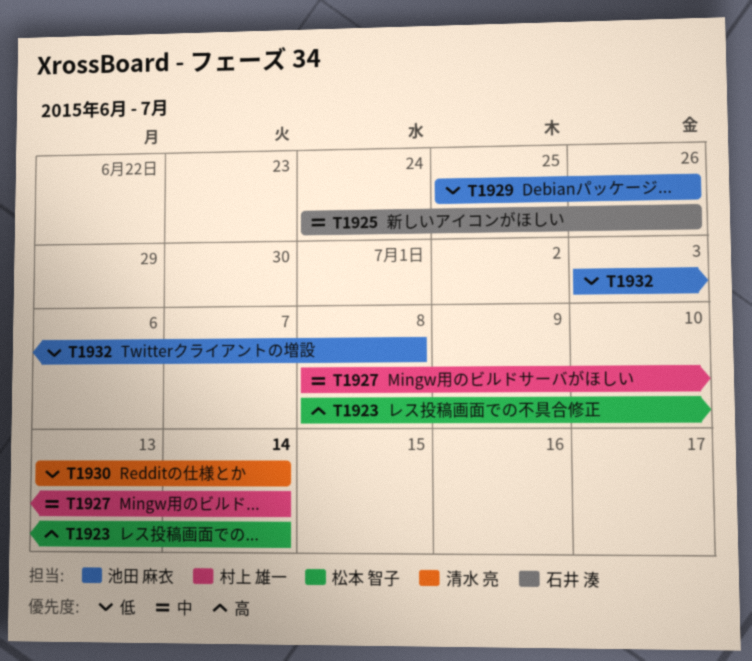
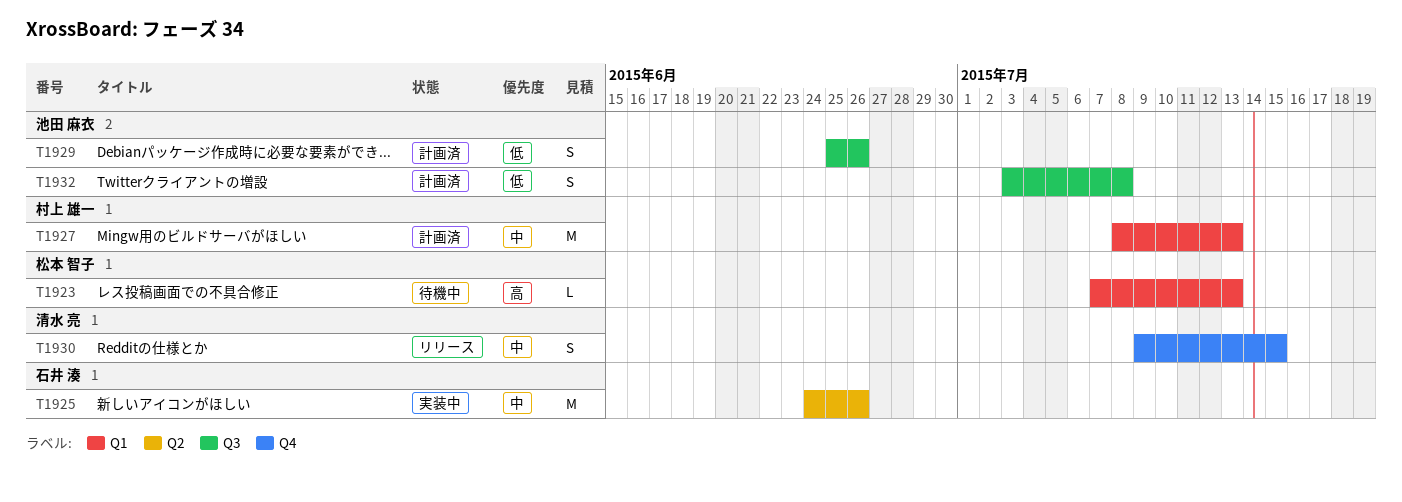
T1923, start: Jul 8 -> Jul 7
T1923, due: Jul 14 -> Jul 13
T1927, due: Jul 14 -> Jul 13
T1930, priority: 低 -> 中
T1930, start: Jul 13 -> Jul 9
T1930, due: Jul 14 -> Jul 15

